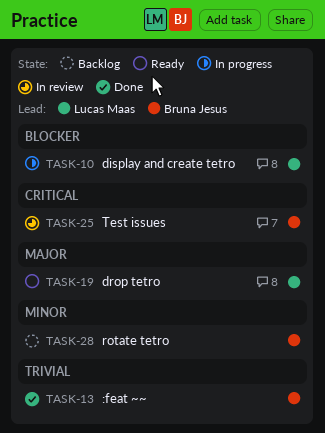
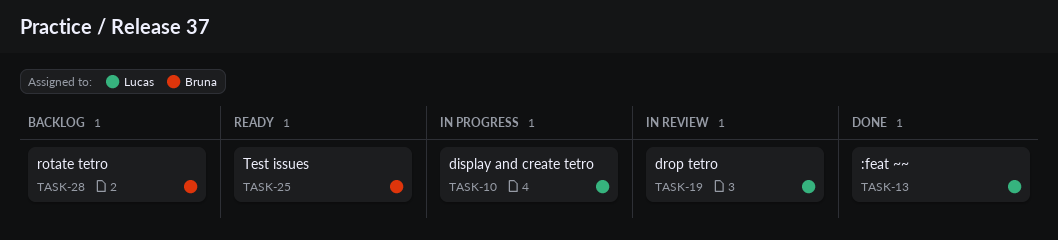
TASK-13, owner: Bruna Jesus -> Lucas Maas
TASK-19, status: Ready -> In review
TASK-25, status: In review -> Ready

